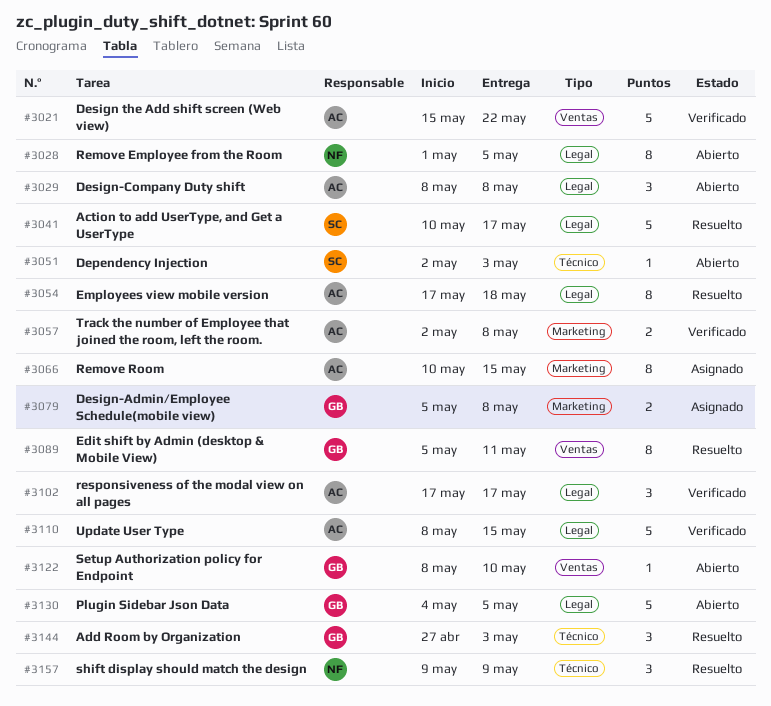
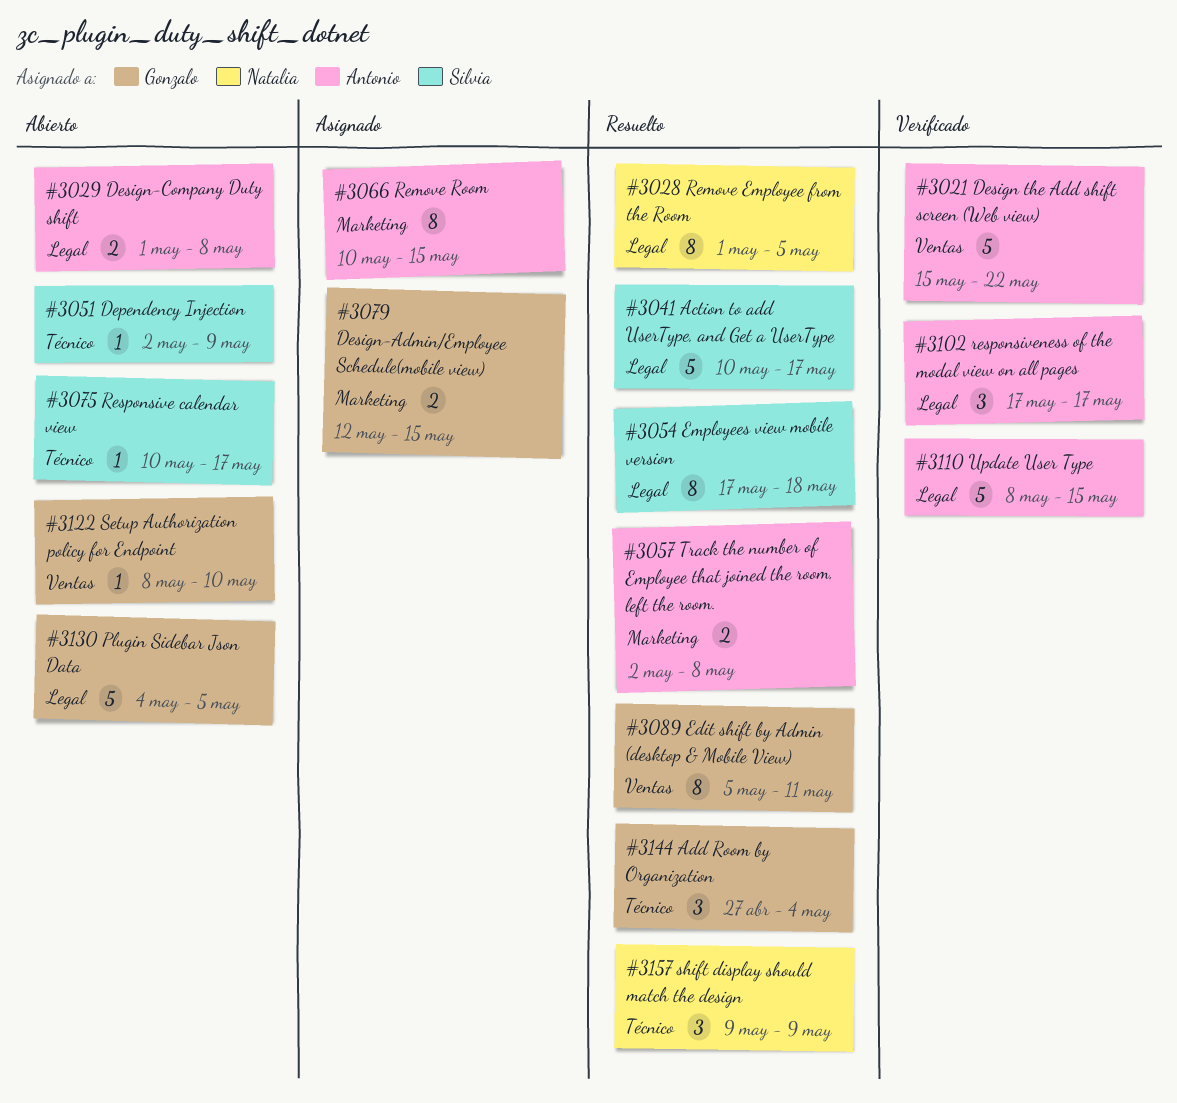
#3028, status: Abierto -> Resuelto
#3029, estimate: 3 -> 2
#3029, start: May 8 -> May 1
#3051, due: May 3 -> May 9
#3054, owner: Antonio -> Silvia
#3057, status: Verificado -> Resuelto
#3075: none -> present
#3079, start: May 5 -> May 12
#3079, due: May 8 -> May 15
#3144, due: May 3 -> May 4

